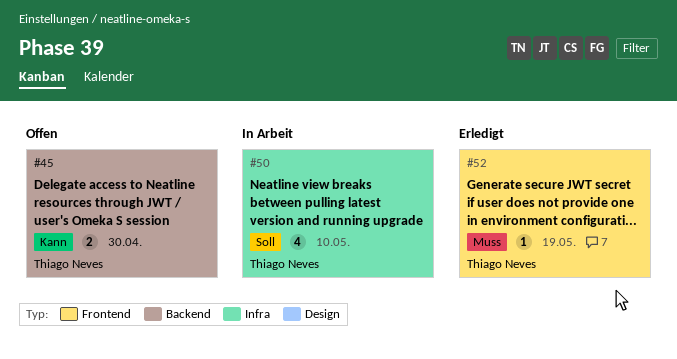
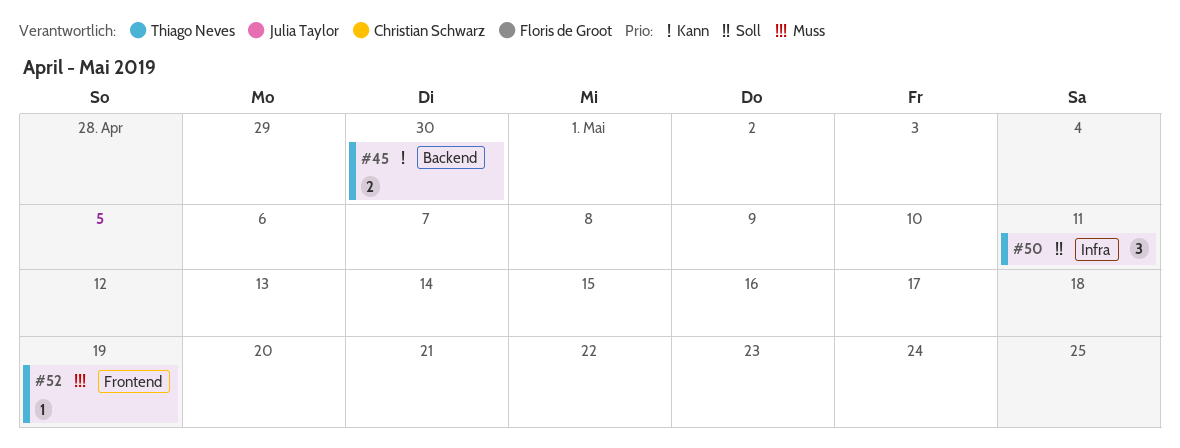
#50, estimate: 4 -> 3
#50, due: May 10 -> May 11

